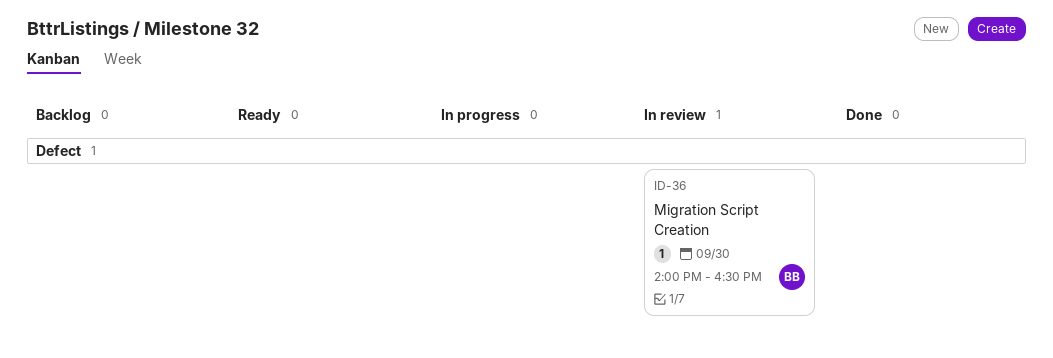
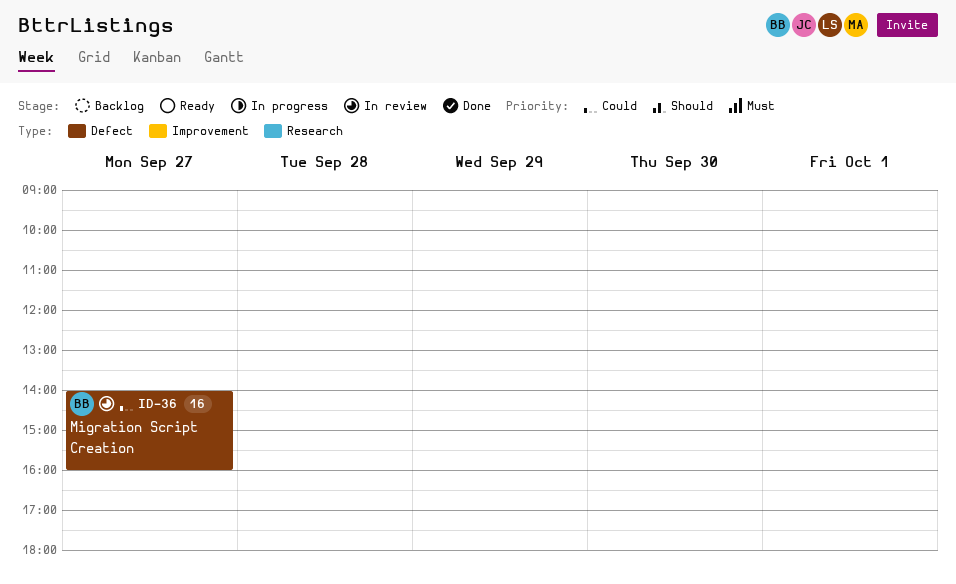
ID-36, estimate: 1 -> 16
ID-36, day: Sep 30 -> Sep 27
ID-36, ends: 16:30 -> 16:00

